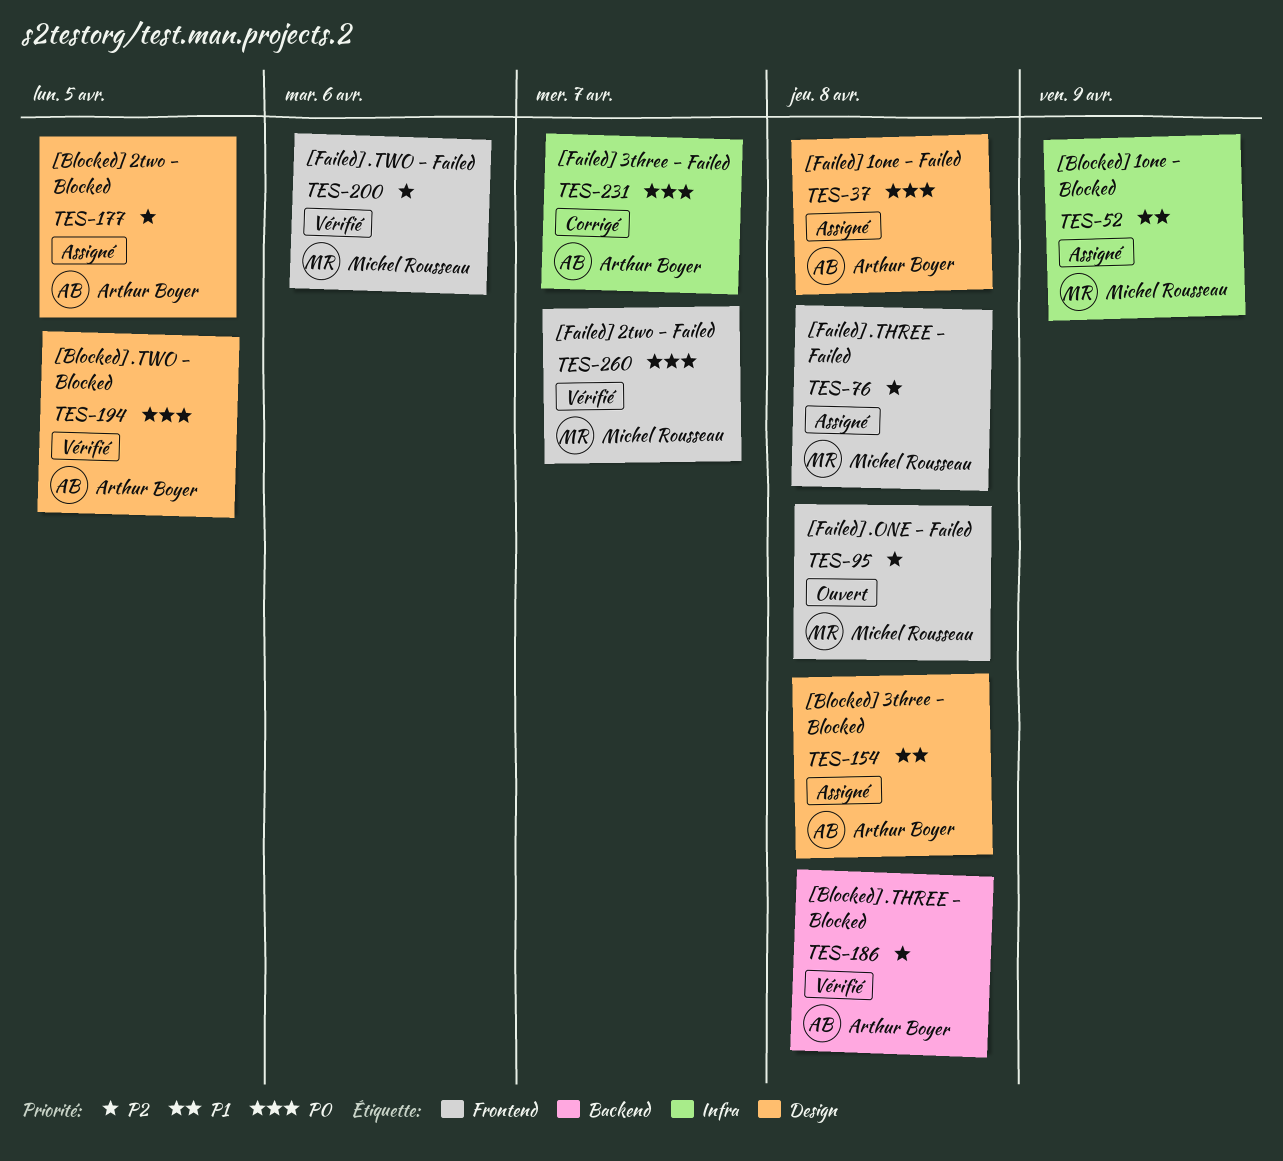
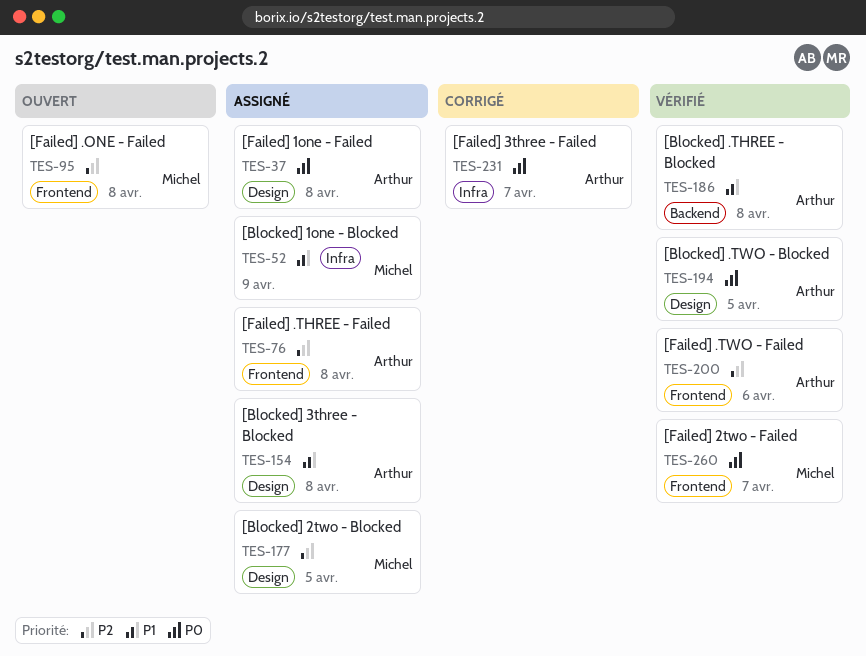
TES-76, owner: Michel Rousseau -> Arthur Boyer
TES-177, owner: Arthur Boyer -> Michel Rousseau
TES-186, priority: P2 -> P1
TES-200, owner: Michel Rousseau -> Arthur Boyer

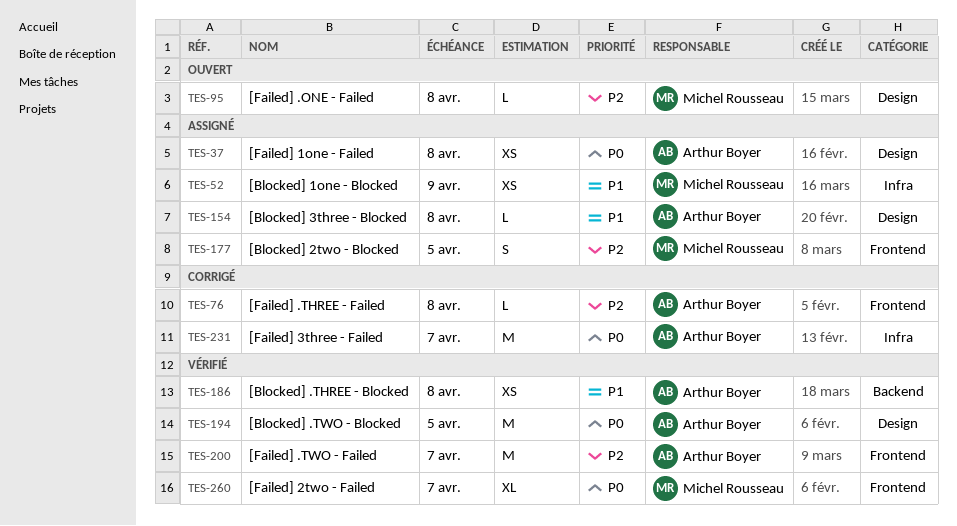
TES-76, status: Assigné -> Corrigé
TES-95, label: Frontend -> Design
TES-177, label: Design -> Frontend
TES-200, due: Apr 6 -> Apr 7

